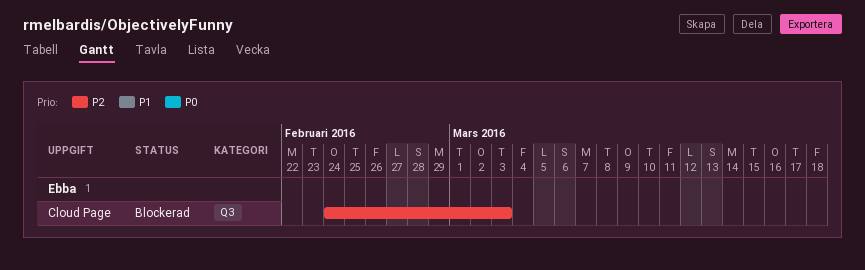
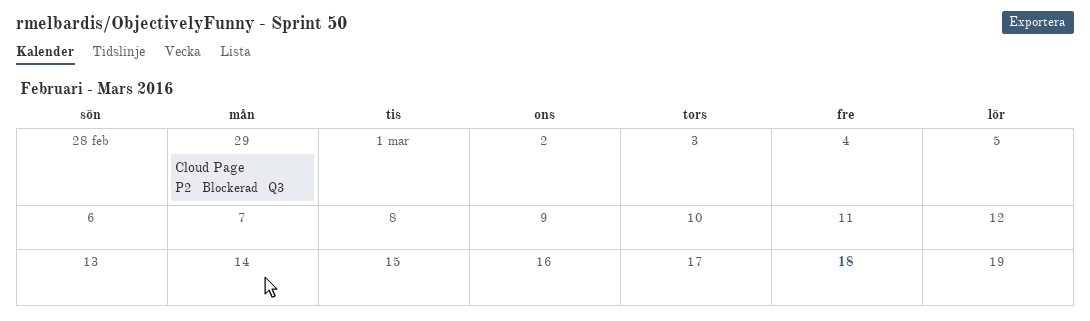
Cloud Page, due: Mar 3 -> Feb 29

